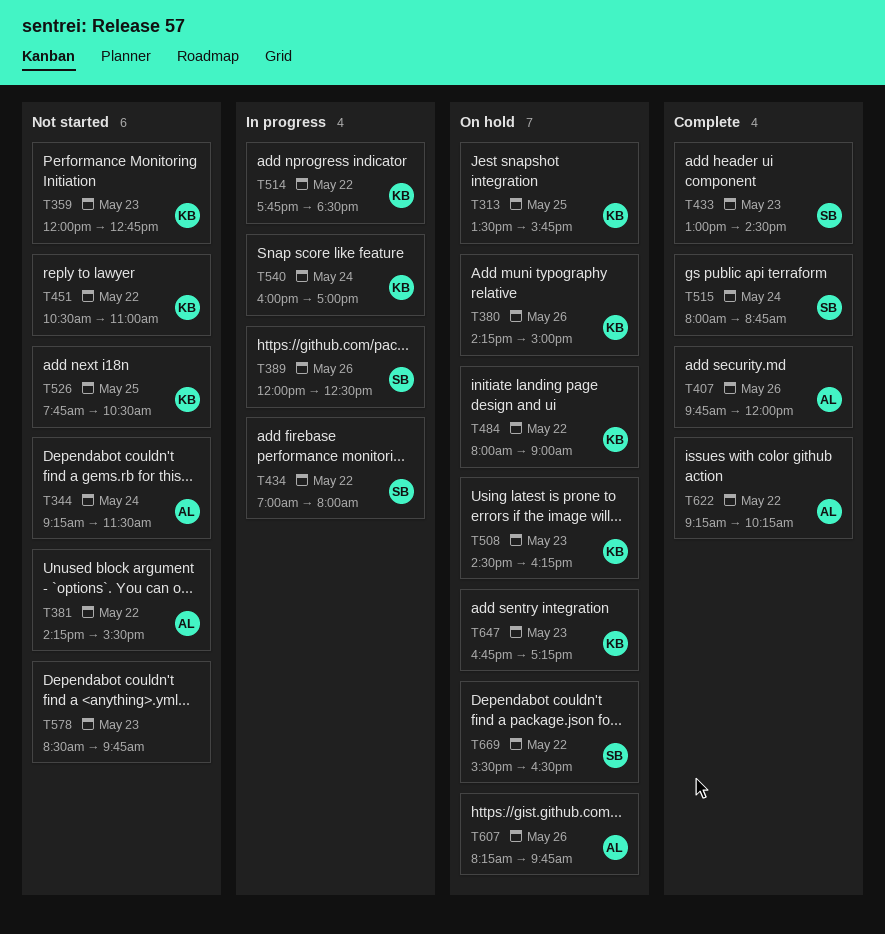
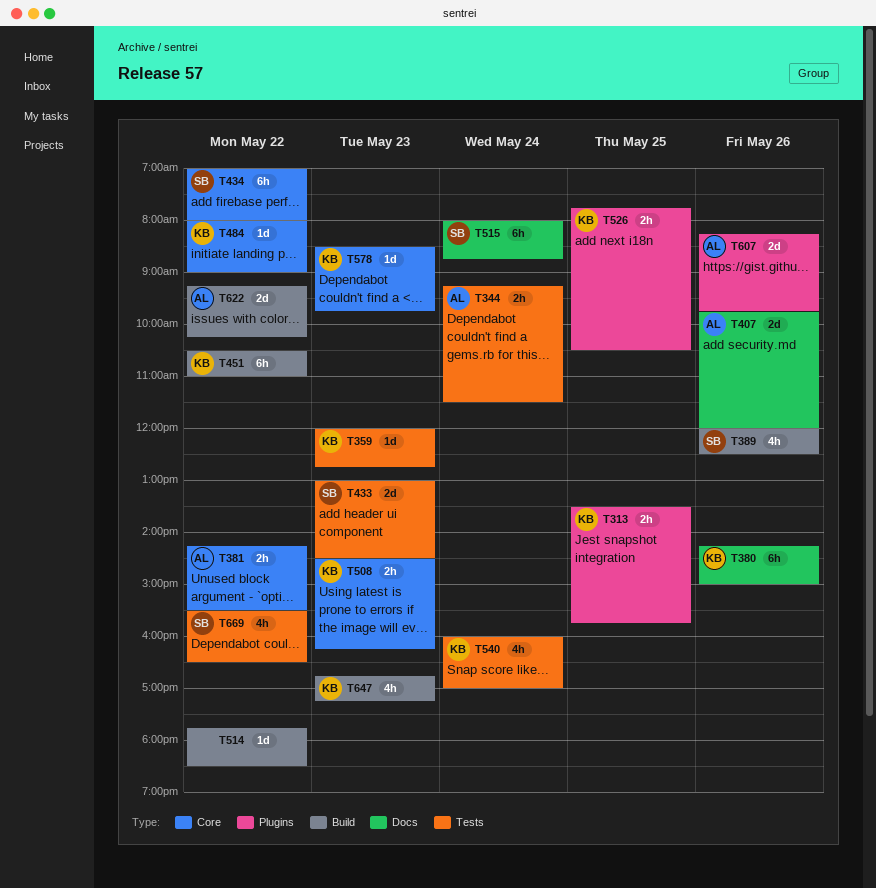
T514, owner: KB -> none
T578, owner: none -> KB

